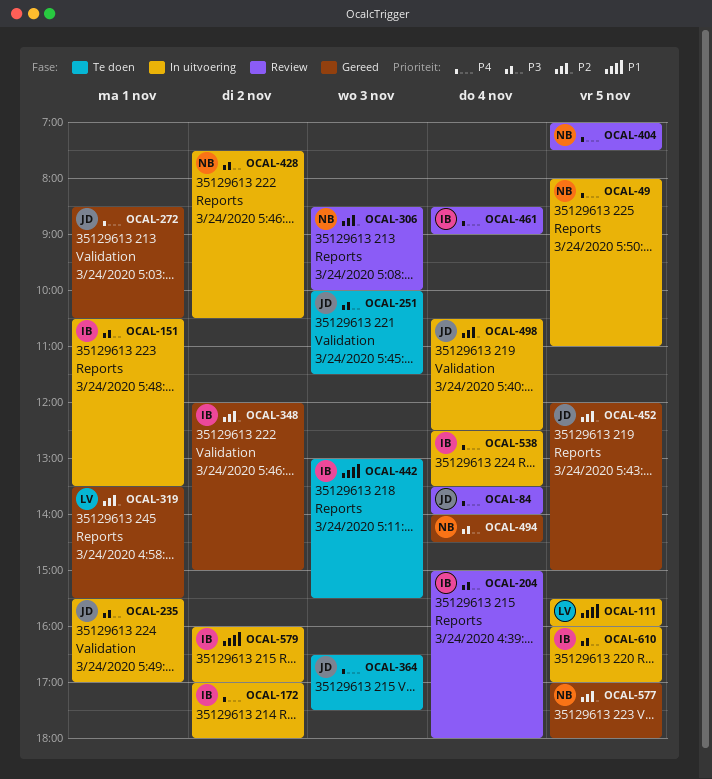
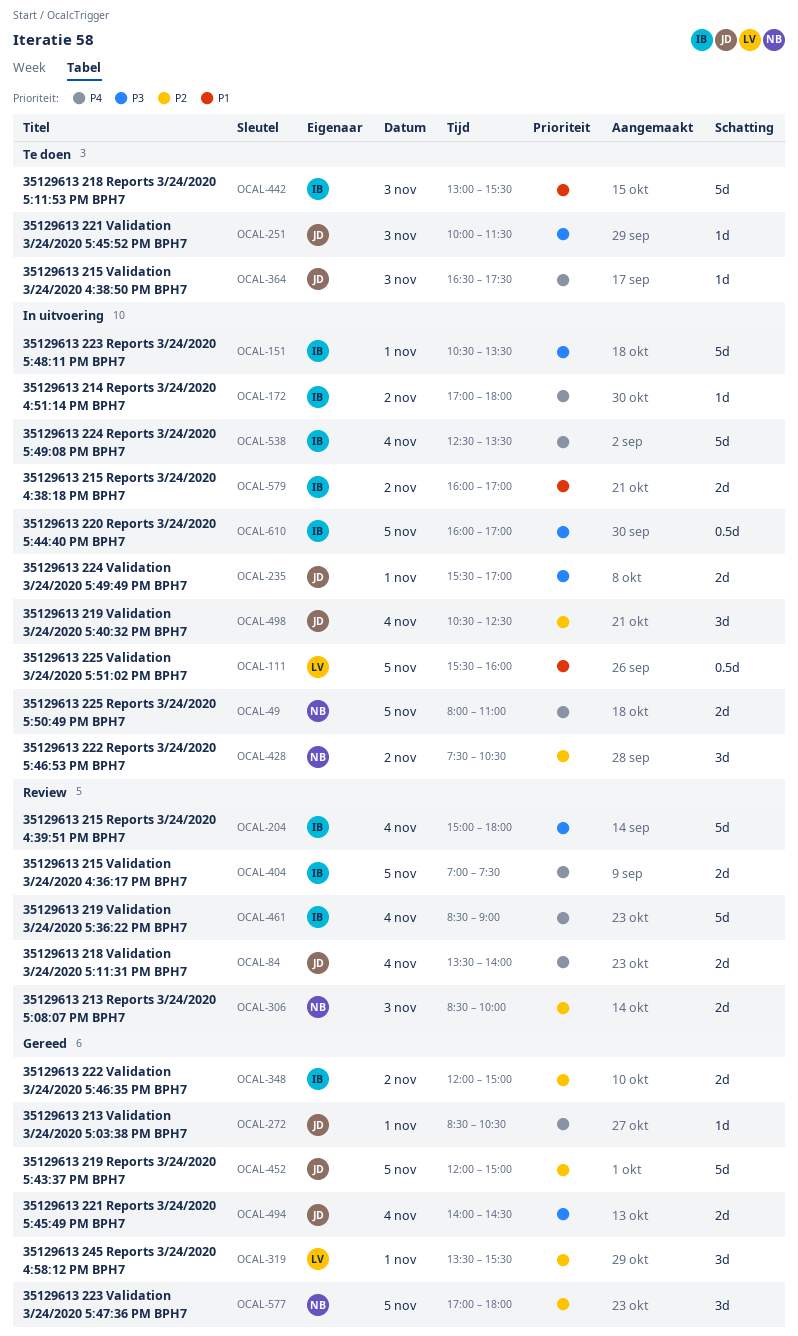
OCAL-404, owner: NB -> IB
OCAL-428, priority: P3 -> P2
OCAL-494, owner: NB -> JD

